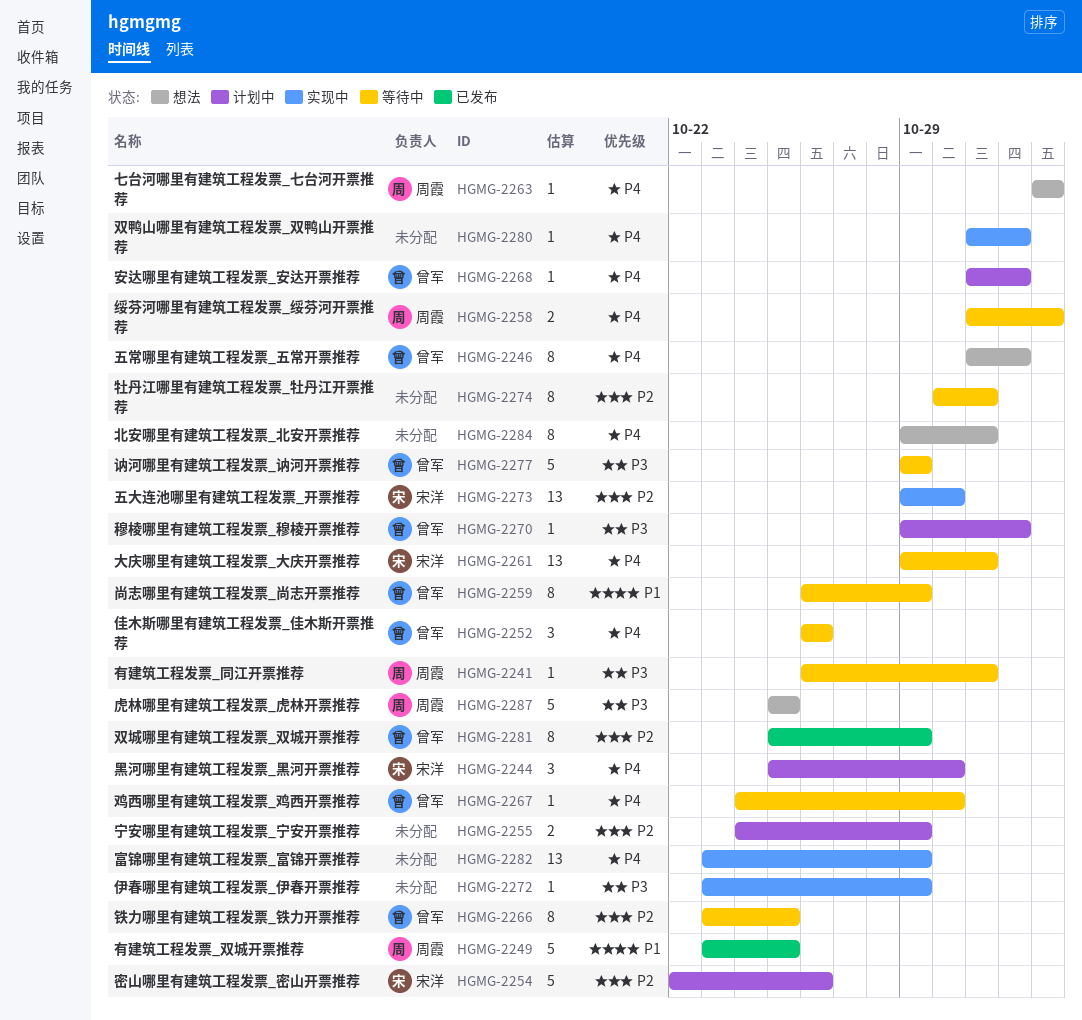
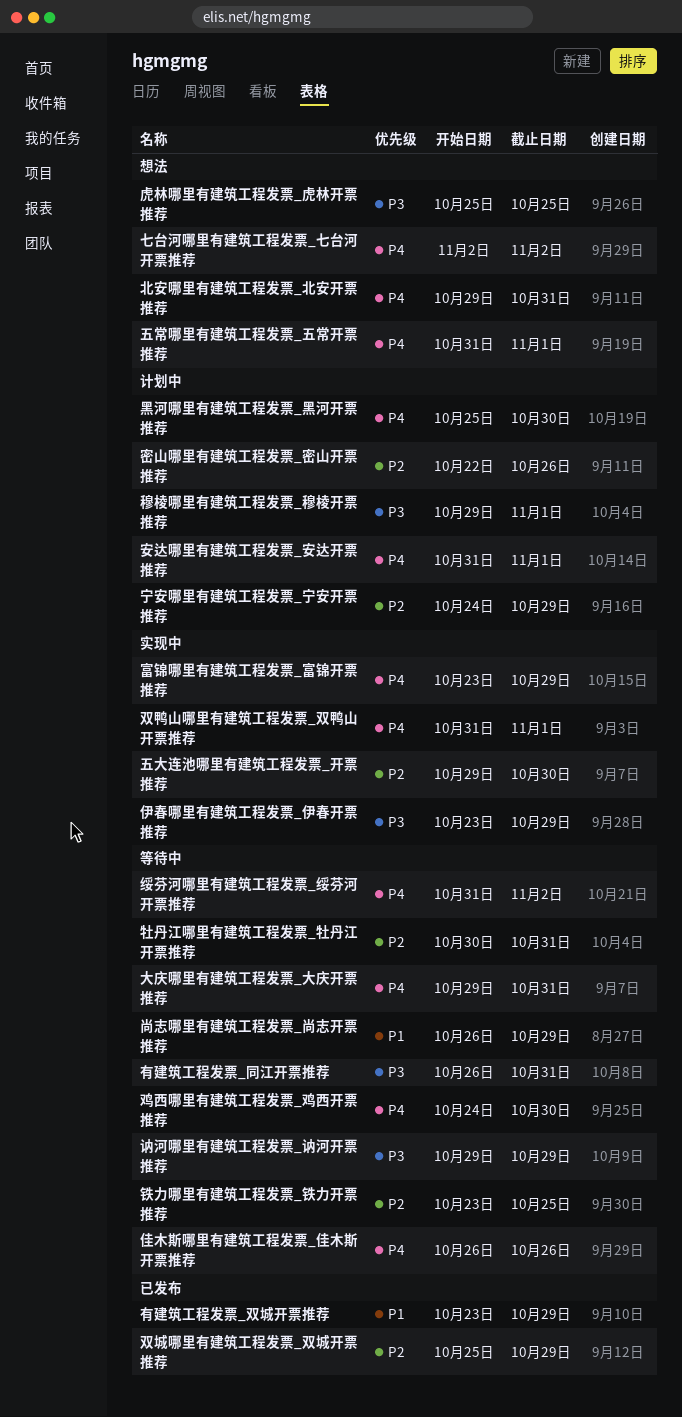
有建筑工程发票_双城开票推荐, due: Oct 25 -> Oct 29

